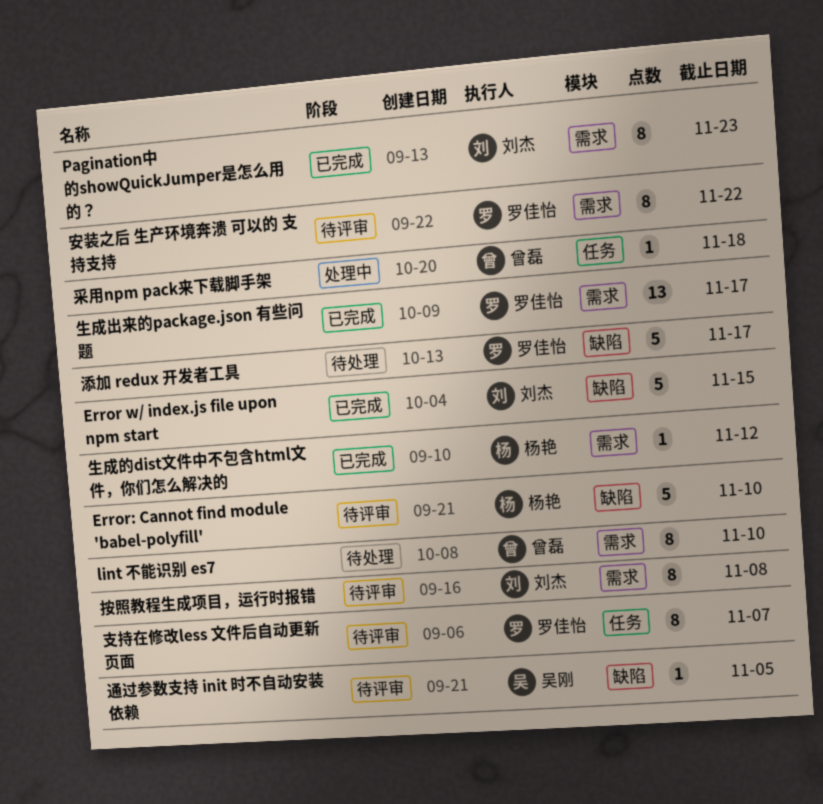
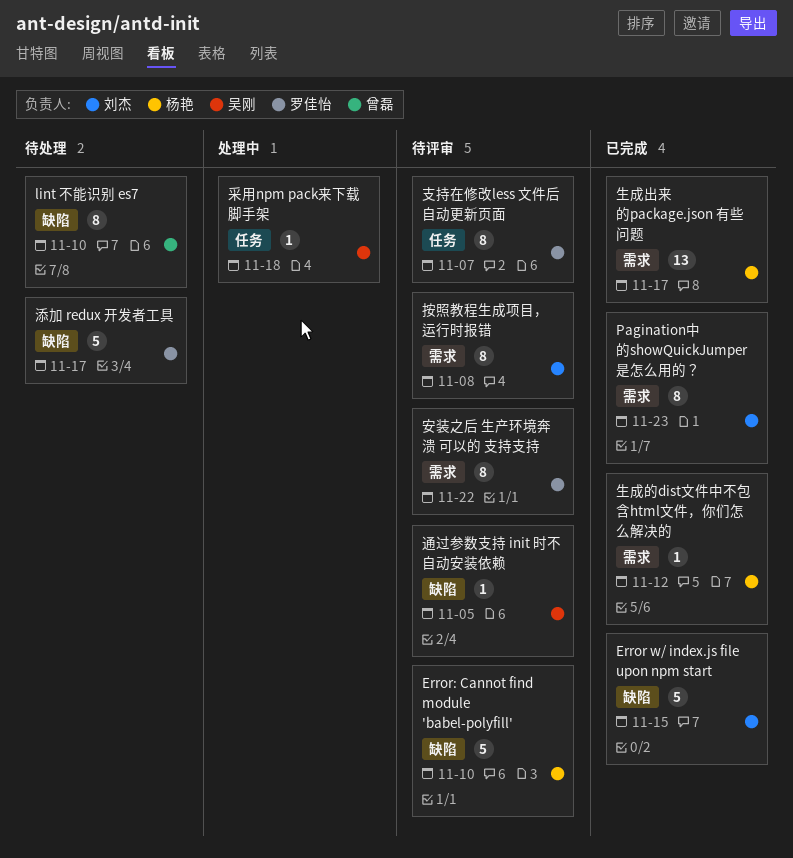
lint 不能识别 es7, label: 需求 -> 缺陷
生成出来的package.json 有些问题, owner: 罗佳怡 -> 杨艳
采用npm pack来下载脚手架, owner: 曾磊 -> 吴刚

